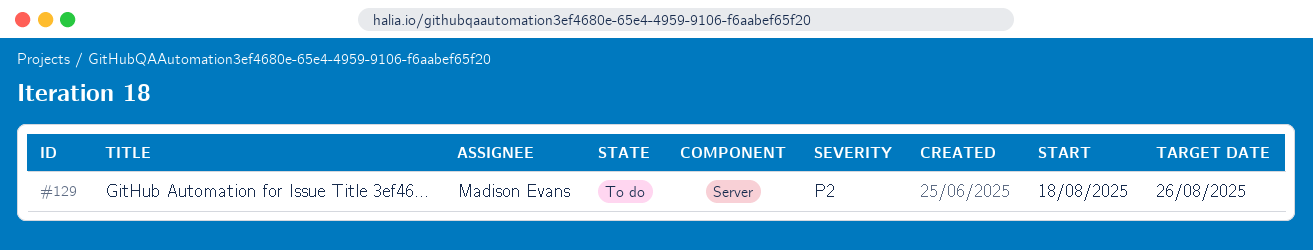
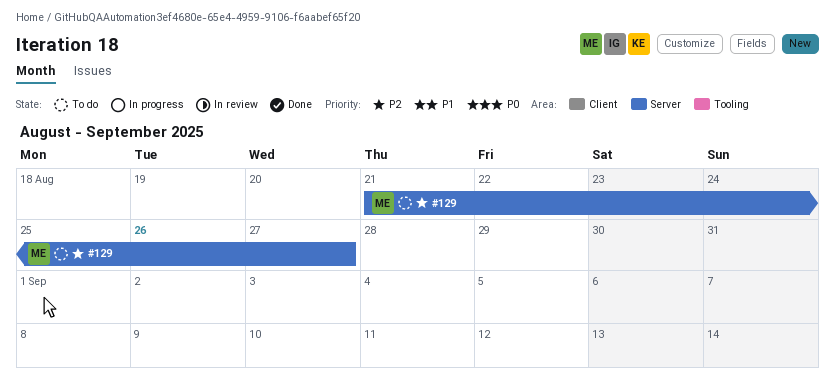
#129, start: Aug 18 -> Aug 21
#129, due: Aug 26 -> Aug 27

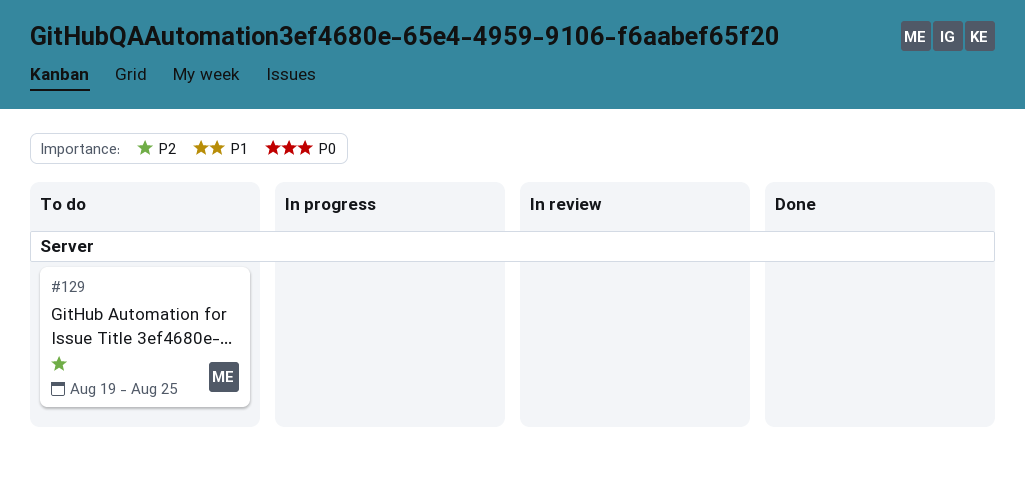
#129, start: Aug 21 -> Aug 19
#129, due: Aug 27 -> Aug 25

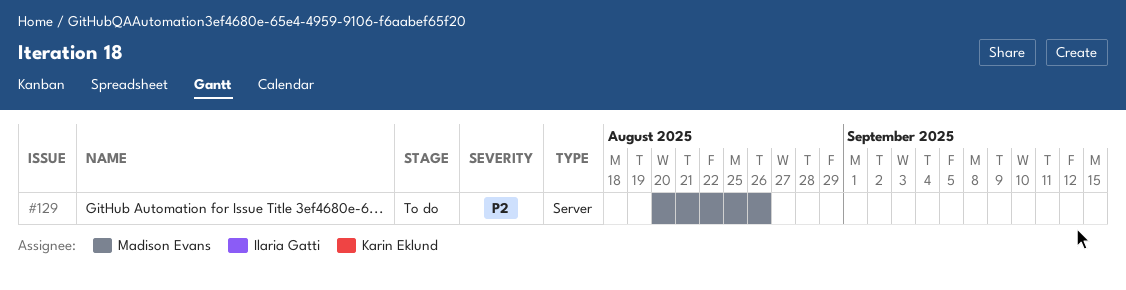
#129, start: Aug 19 -> Aug 20
#129, due: Aug 25 -> Aug 26

